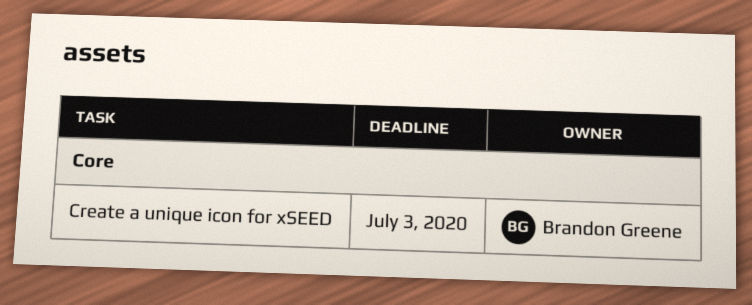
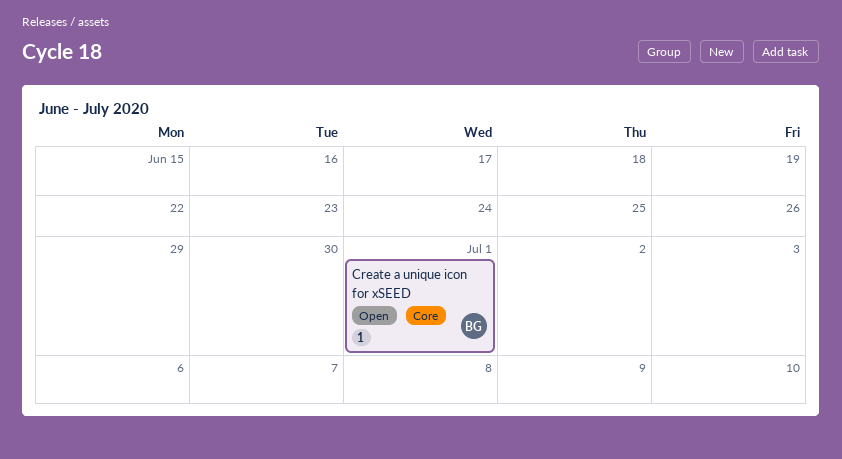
Create a unique icon for xSEED, due: Jul 3 -> Jul 1

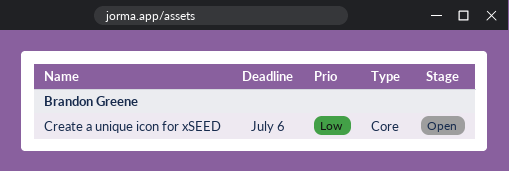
Create a unique icon for xSEED, due: Jul 1 -> Jul 6

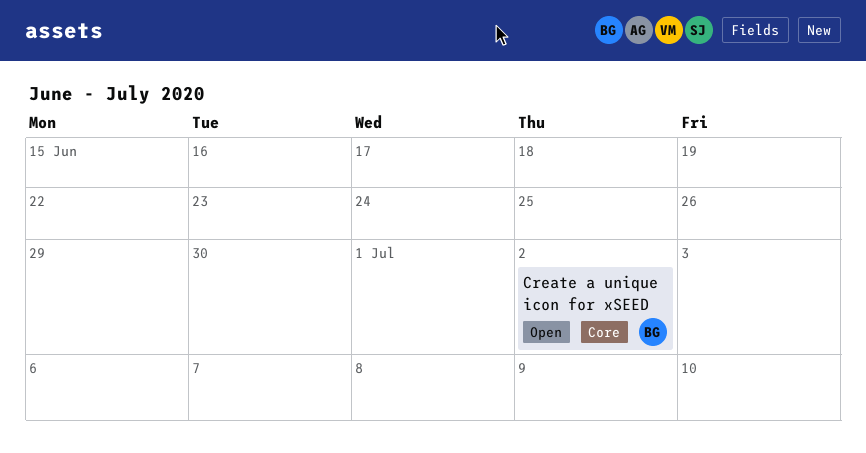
Create a unique icon for xSEED, due: Jul 6 -> Jul 2

